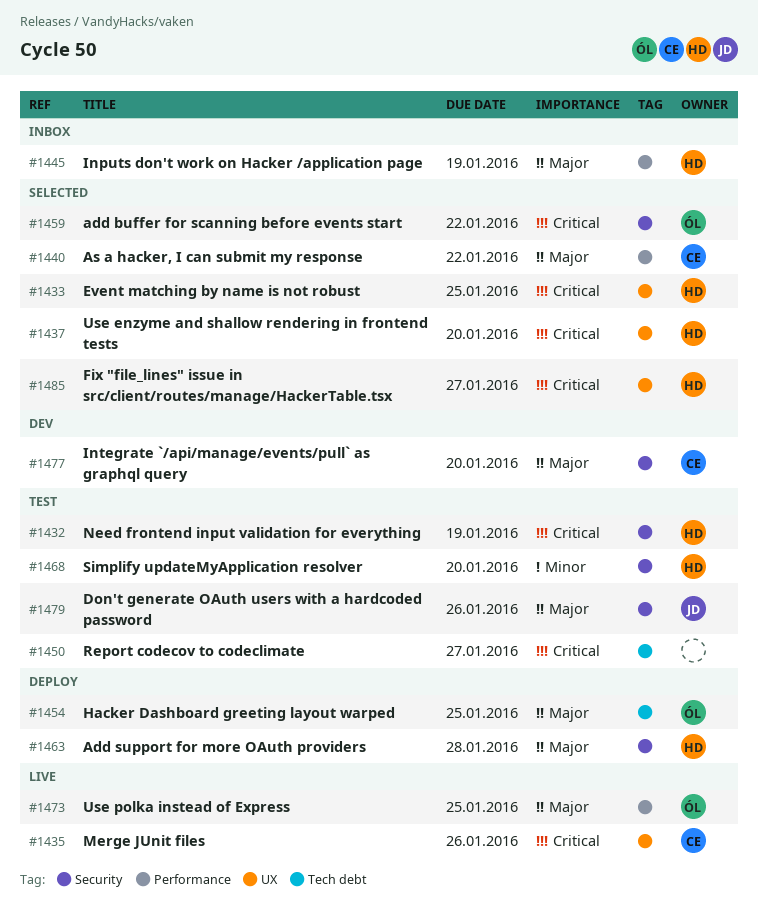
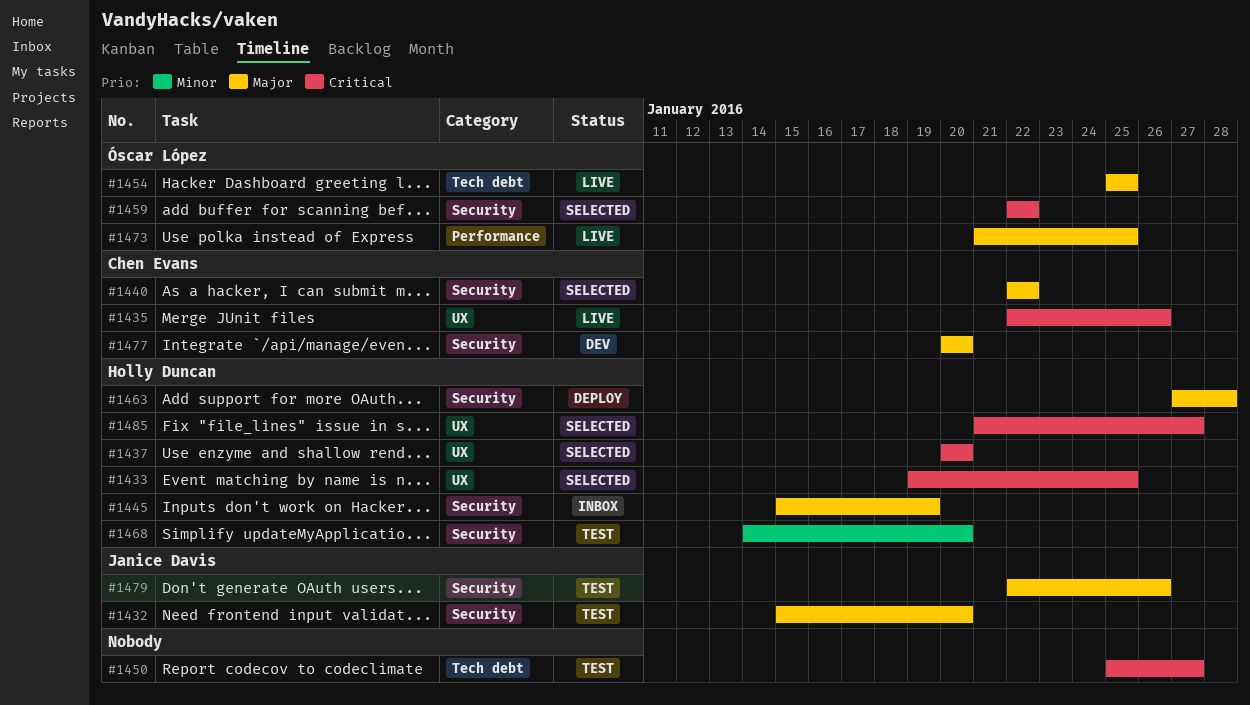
#1432, owner: Holly Duncan -> Janice Davis
#1432, priority: Critical -> Major
#1432, due: Jan 19 -> Jan 20
#1440, label: Performance -> Security
#1445, label: Performance -> Security
#1454, status: Deploy -> Live

